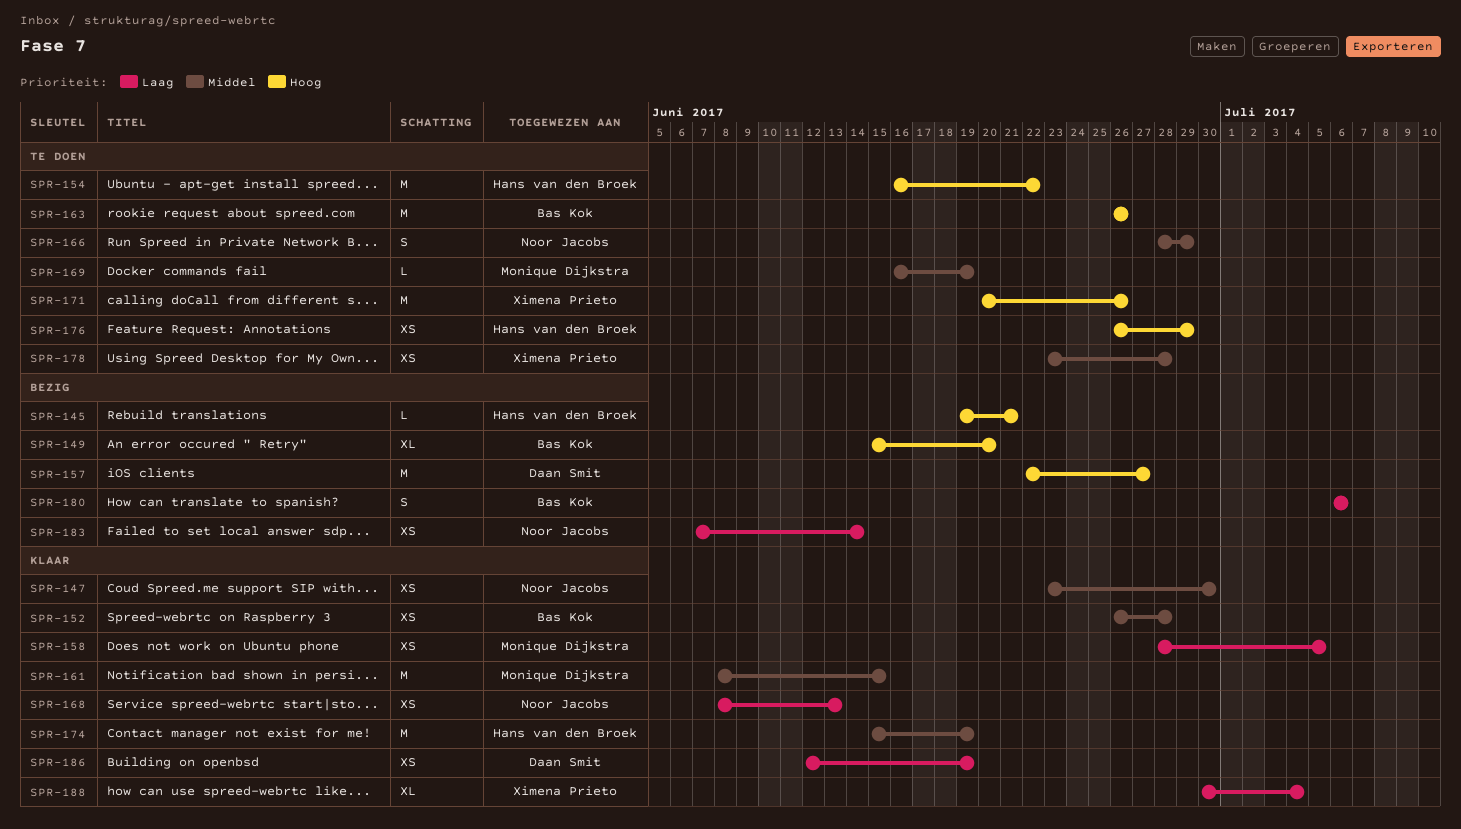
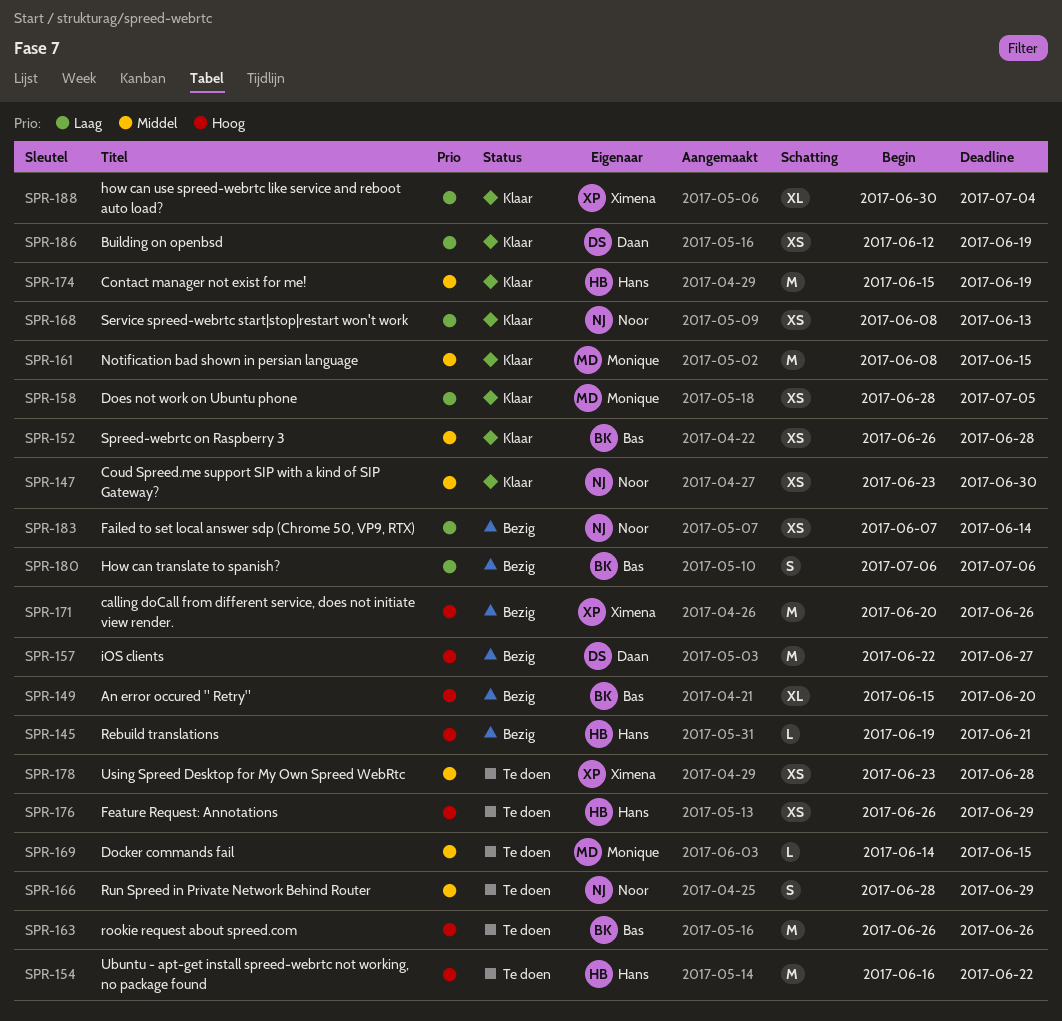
SPR-169, start: Jun 16 -> Jun 14
SPR-169, due: Jun 19 -> Jun 15
SPR-171, status: Te doen -> Bezig

